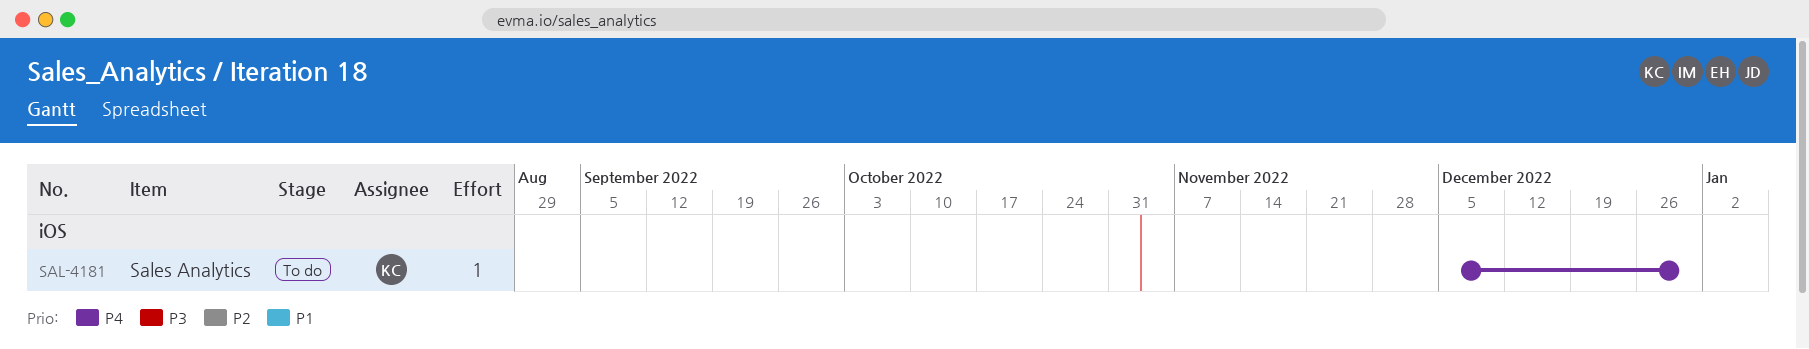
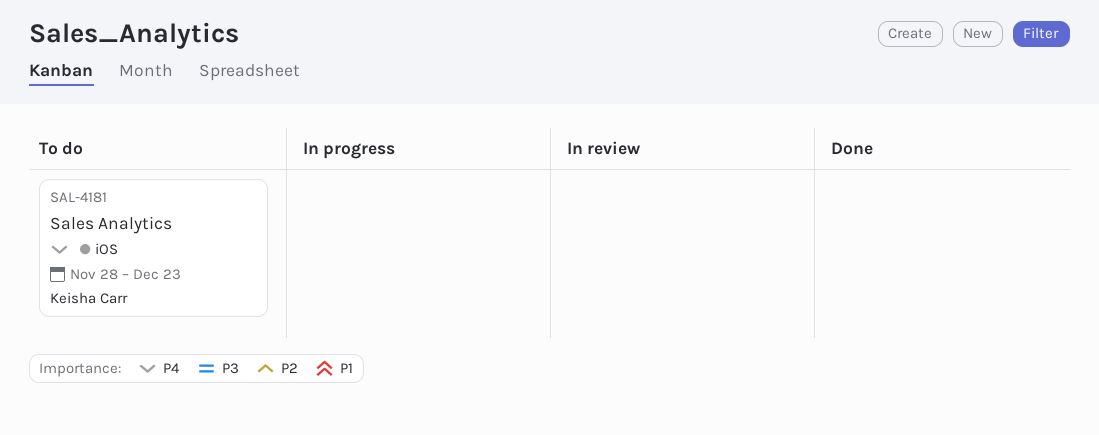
SAL-4181, start: Dec 5 -> Nov 28
SAL-4181, due: Dec 30 -> Dec 23

